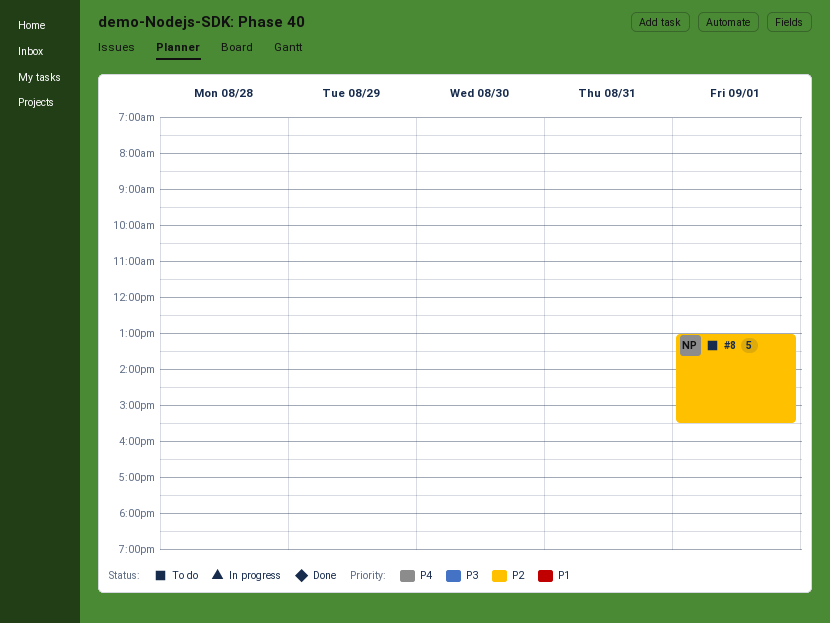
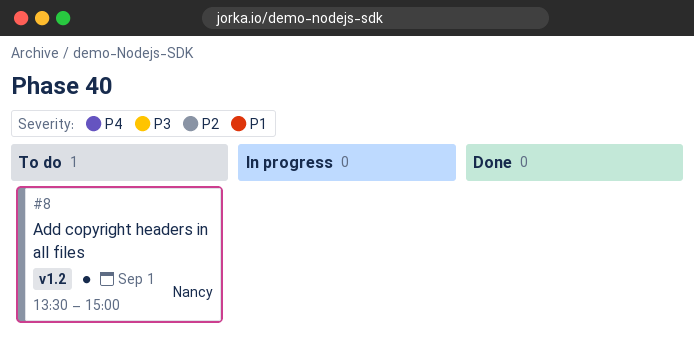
#8, estimate: 5 -> 1
#8, begins: 13:00 -> 13:30
#8, ends: 15:30 -> 15:00

